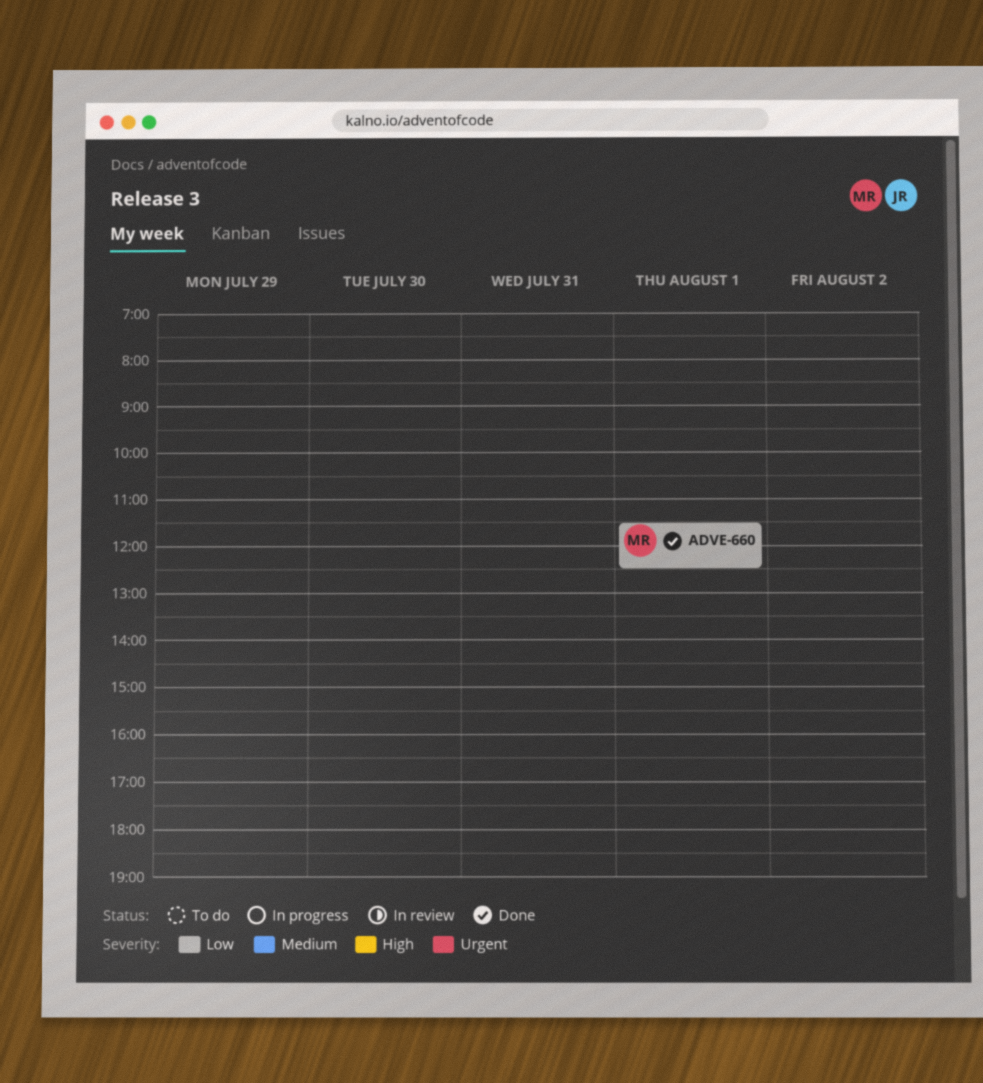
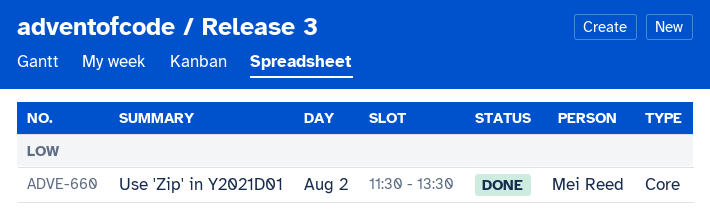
ADVE-660, day: Aug 1 -> Aug 2
ADVE-660, ends: 12:30 -> 13:30

